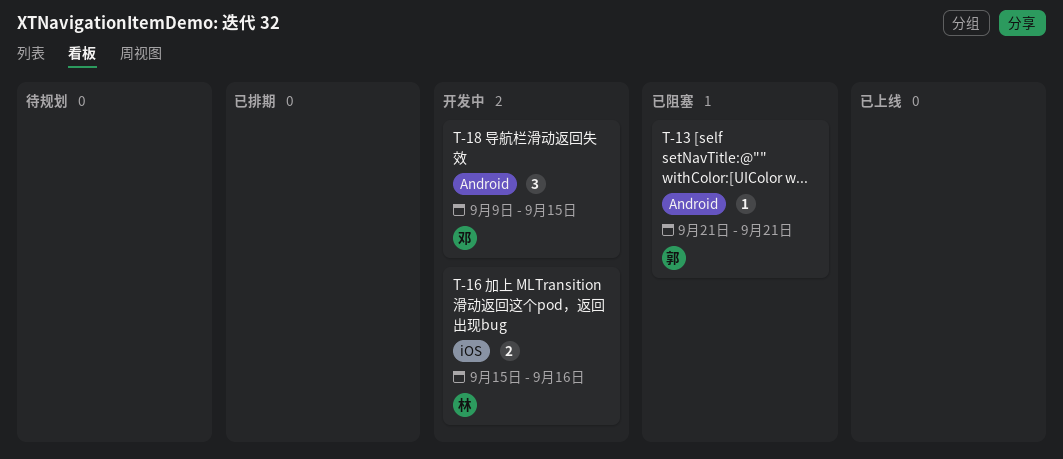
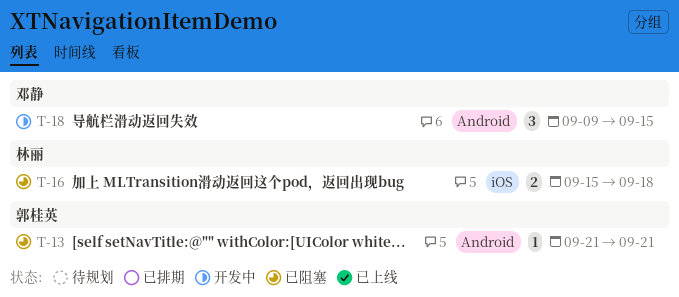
T-16, status: 开发中 -> 已阻塞
T-16, due: Sep 16 -> Sep 18

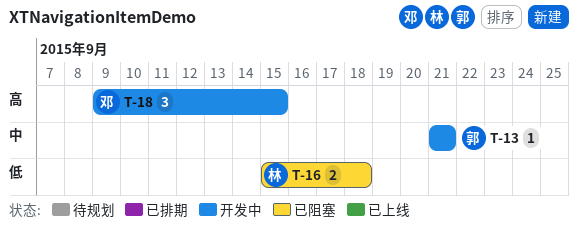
T-13, status: 已阻塞 -> 开发中

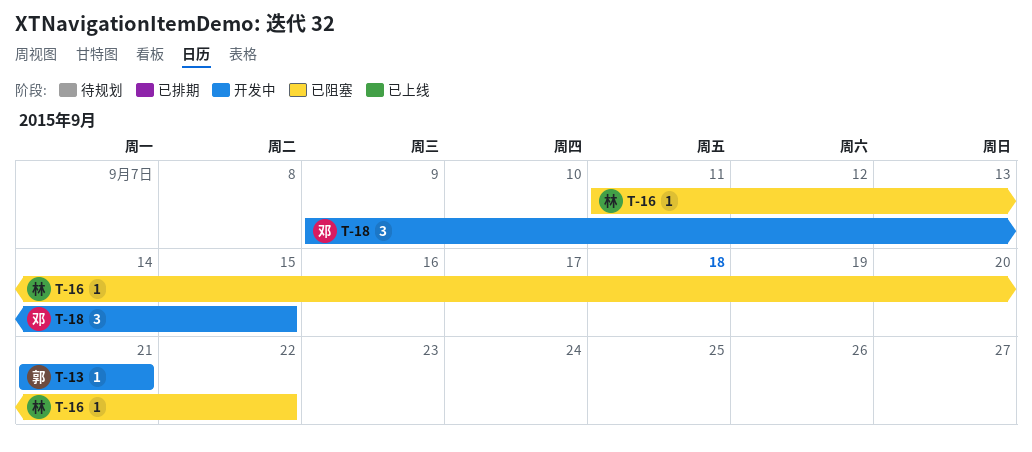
T-16, estimate: 2 -> 1
T-16, start: Sep 15 -> Sep 11
T-16, due: Sep 18 -> Sep 22

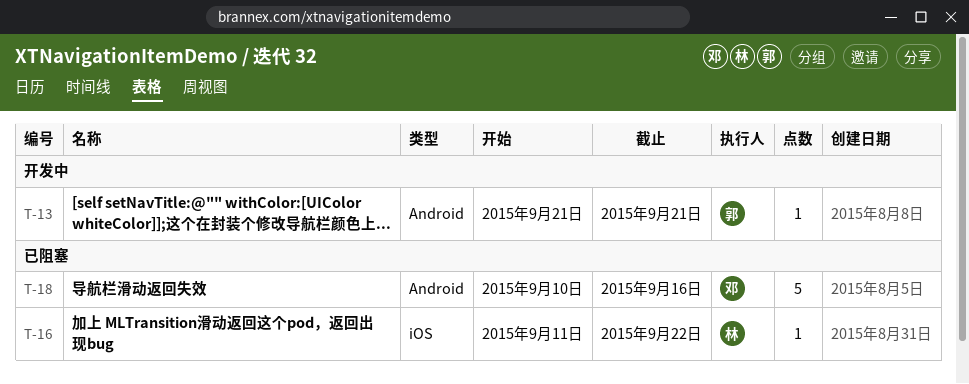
T-18, status: 开发中 -> 已阻塞
T-18, estimate: 3 -> 5
T-18, start: Sep 9 -> Sep 10
T-18, due: Sep 15 -> Sep 16

